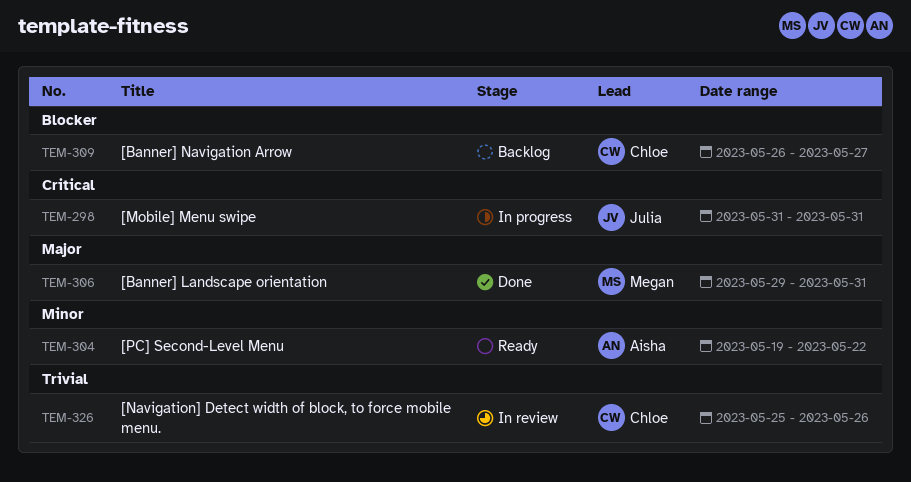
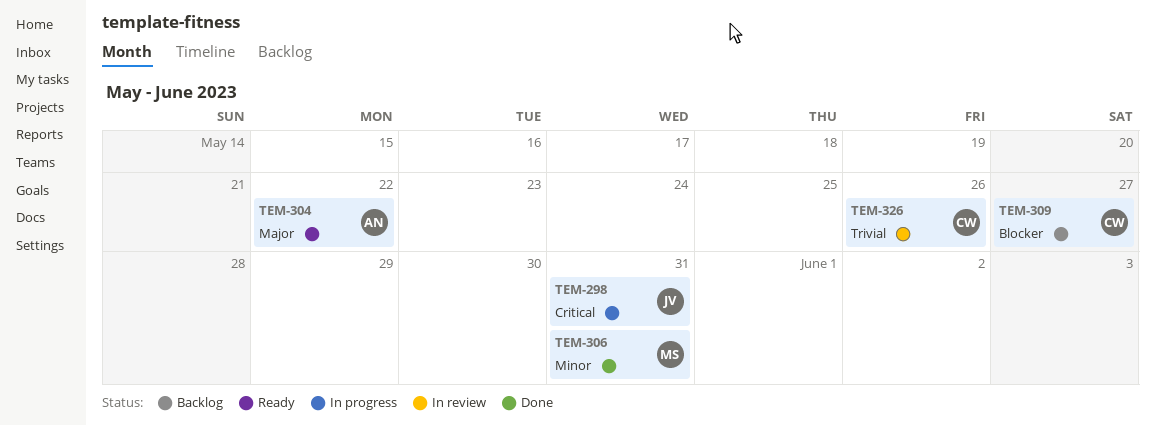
TEM-304, priority: Minor -> Major
TEM-306, priority: Major -> Minor

